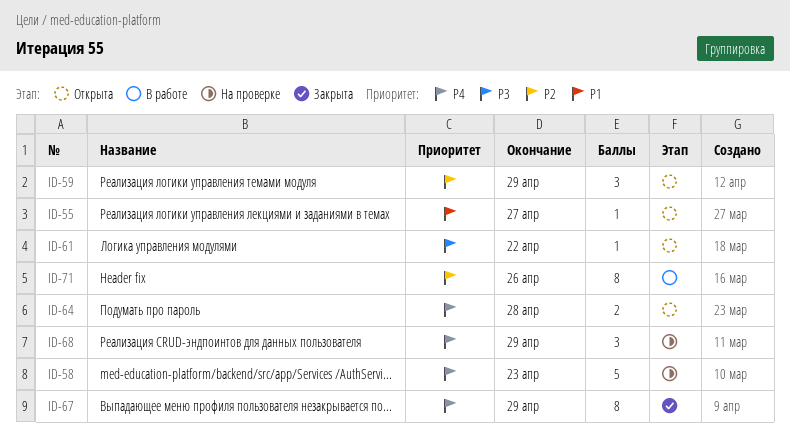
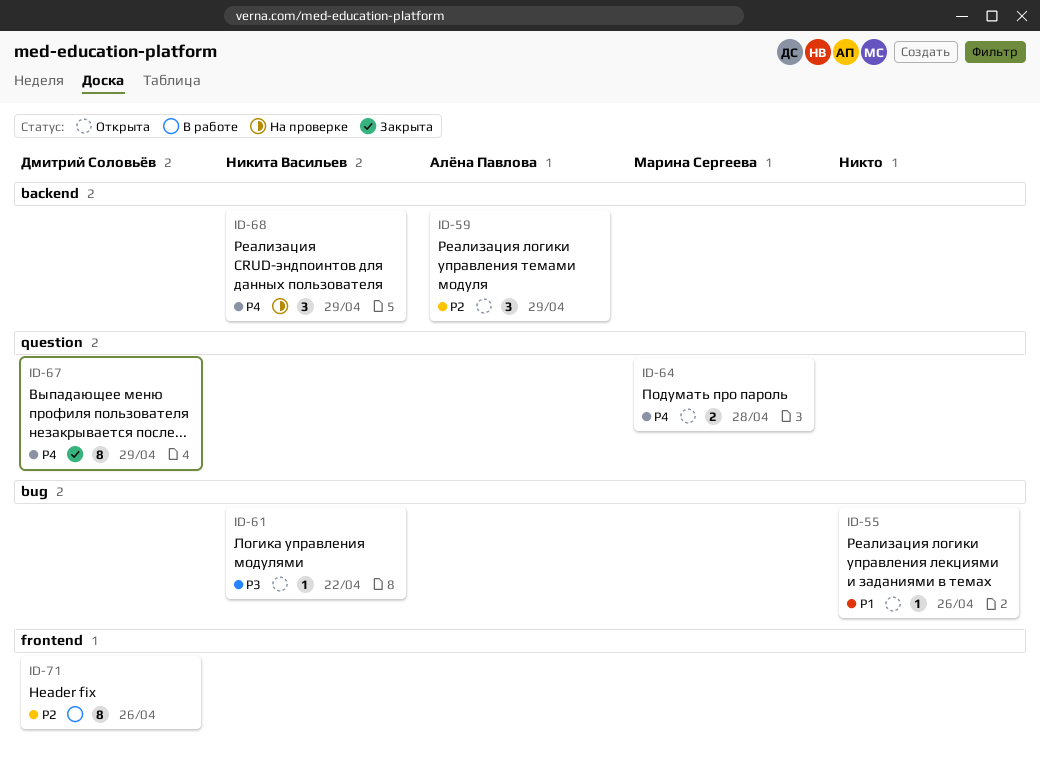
ID-55, due: Apr 27 -> Apr 26
ID-58: present -> none

